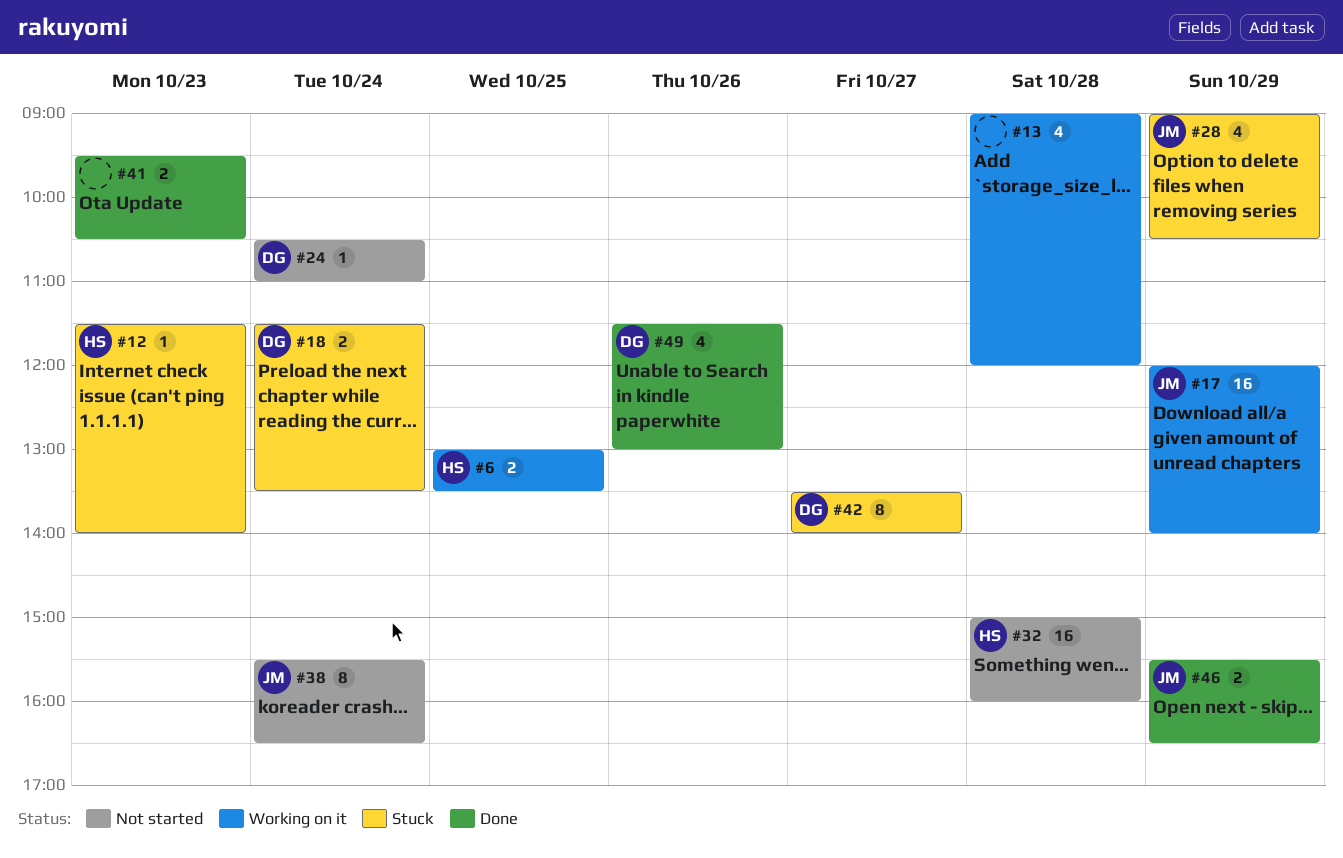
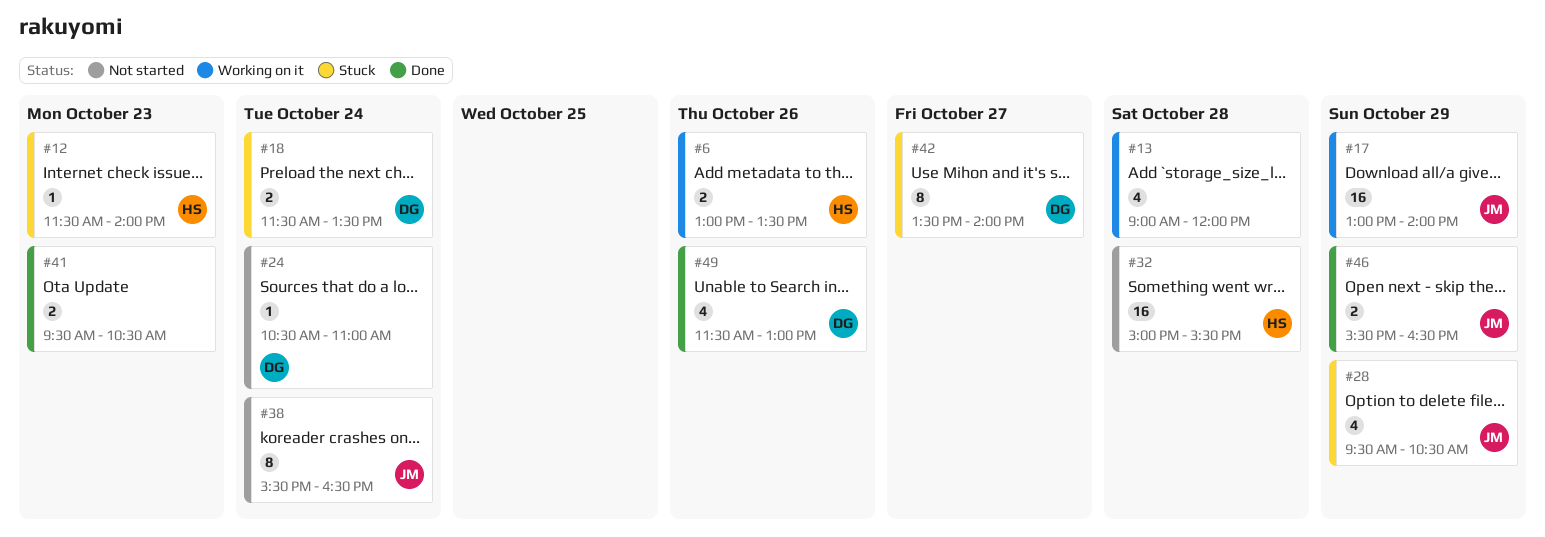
#6, day: Oct 25 -> Oct 26
#17, begins: 12:00 -> 13:00
#28, begins: 09:00 -> 09:30
#32, ends: 16:00 -> 15:30

